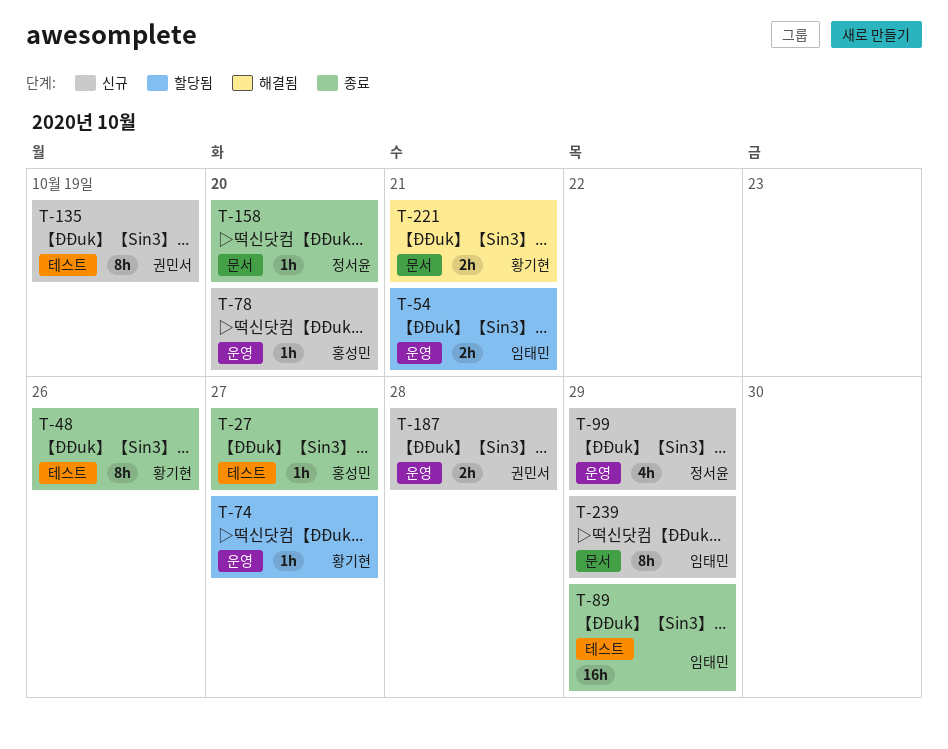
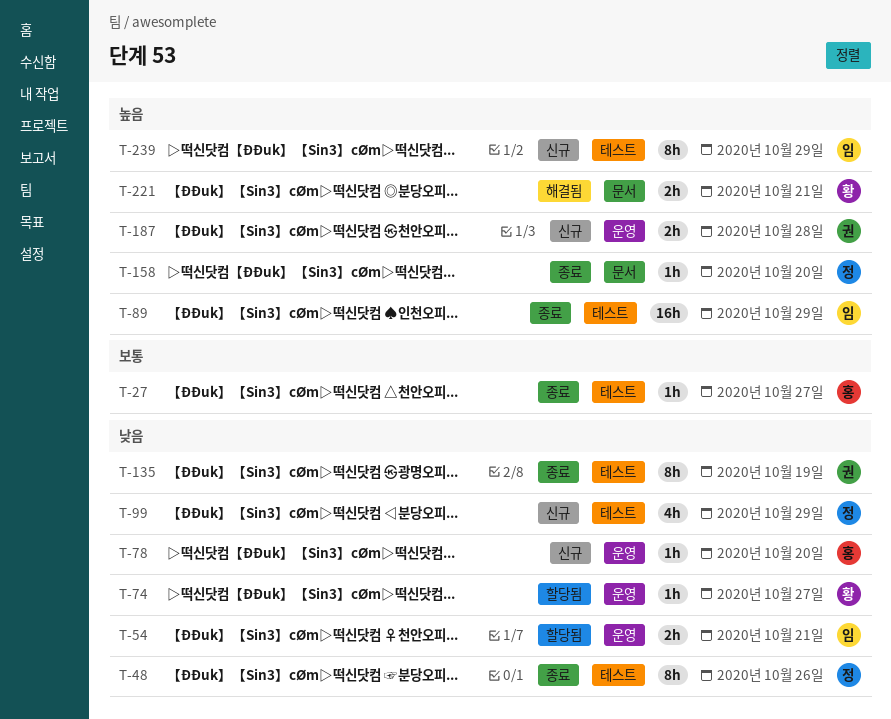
T-48, owner: 황기현 -> 정서윤
T-99, label: 운영 -> 테스트
T-135, status: 신규 -> 종료
T-239, label: 문서 -> 테스트

